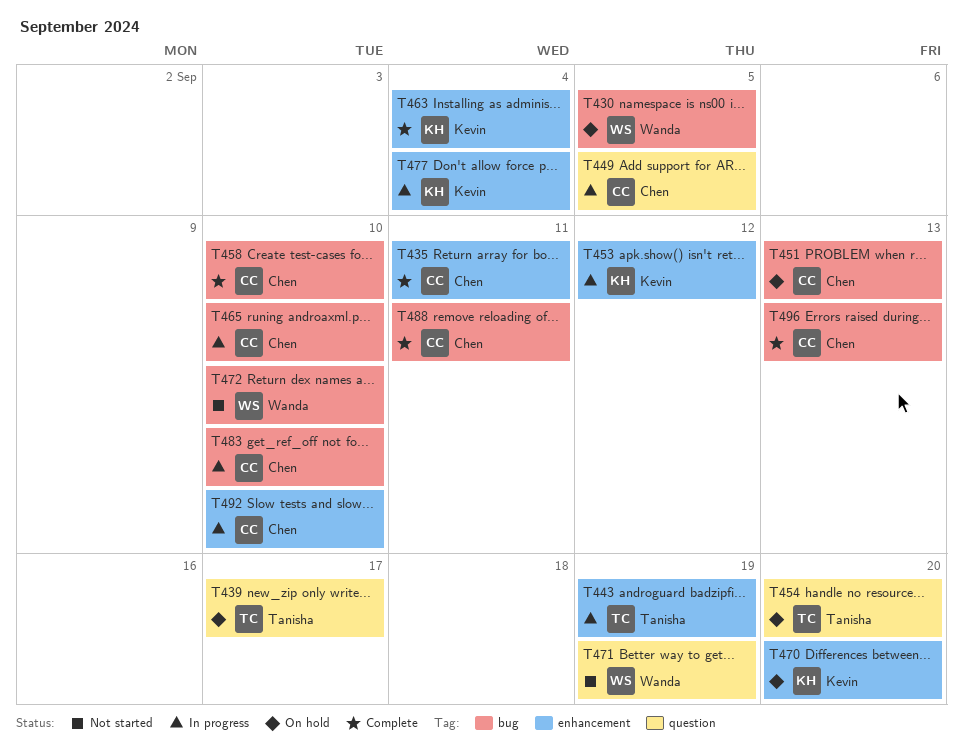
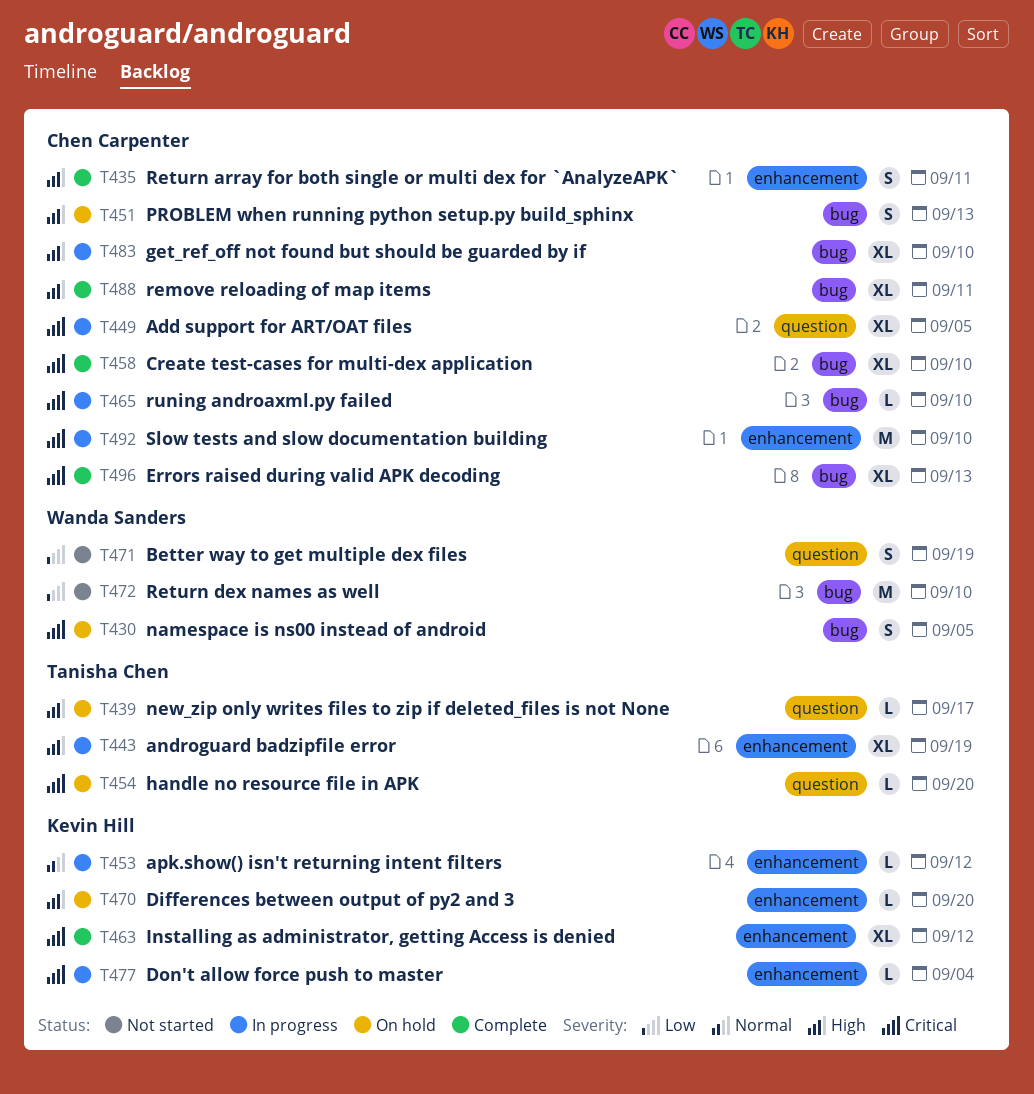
T463, due: Sep 4 -> Sep 12

